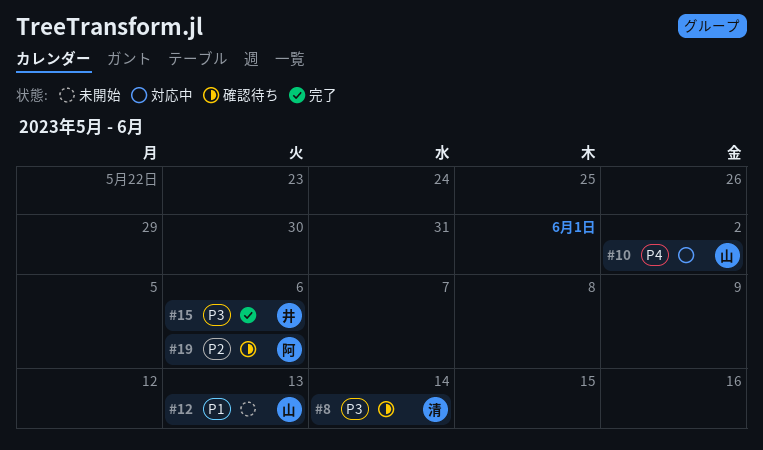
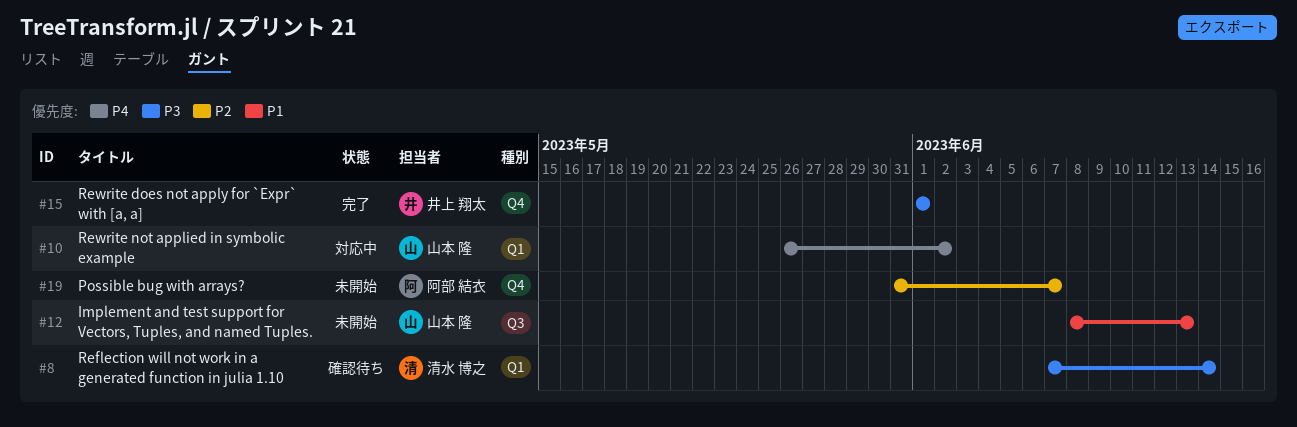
#15, due: Jun 6 -> Jun 1
#19, status: 確認待ち -> 未開始
#19, due: Jun 6 -> Jun 7

